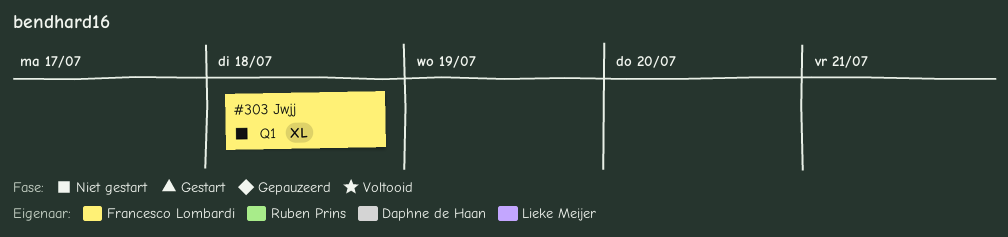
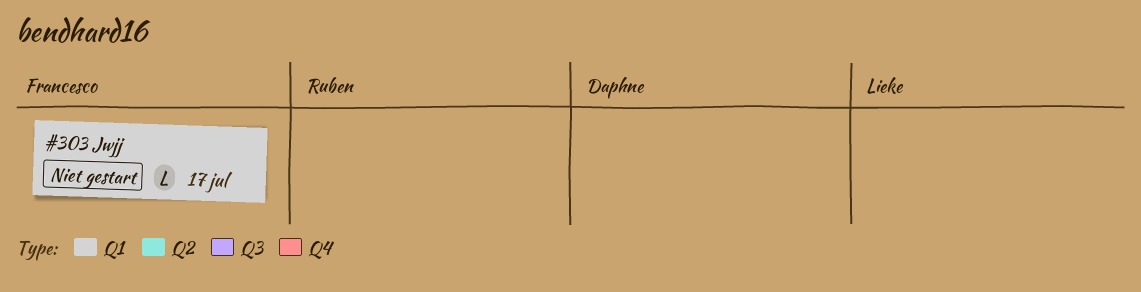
#303, estimate: XL -> L
#303, due: Jul 18 -> Jul 17

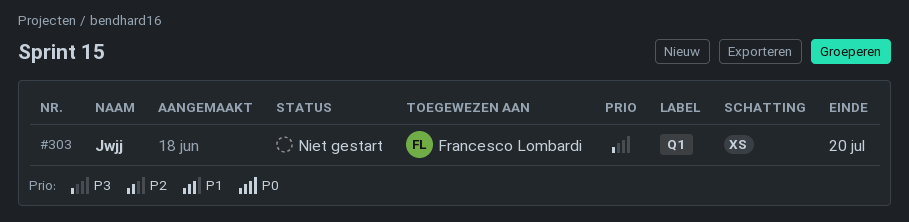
#303, estimate: L -> XS
#303, due: Jul 17 -> Jul 20

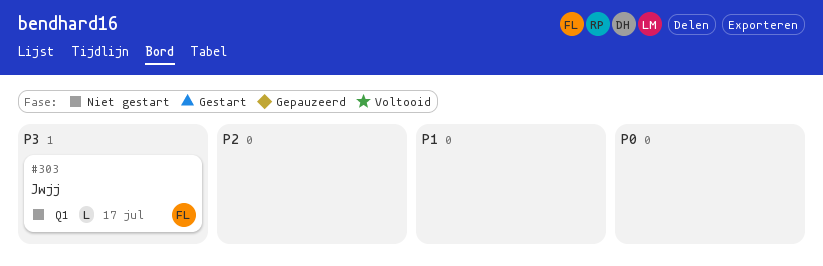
#303, estimate: XS -> L
#303, due: Jul 20 -> Jul 17

